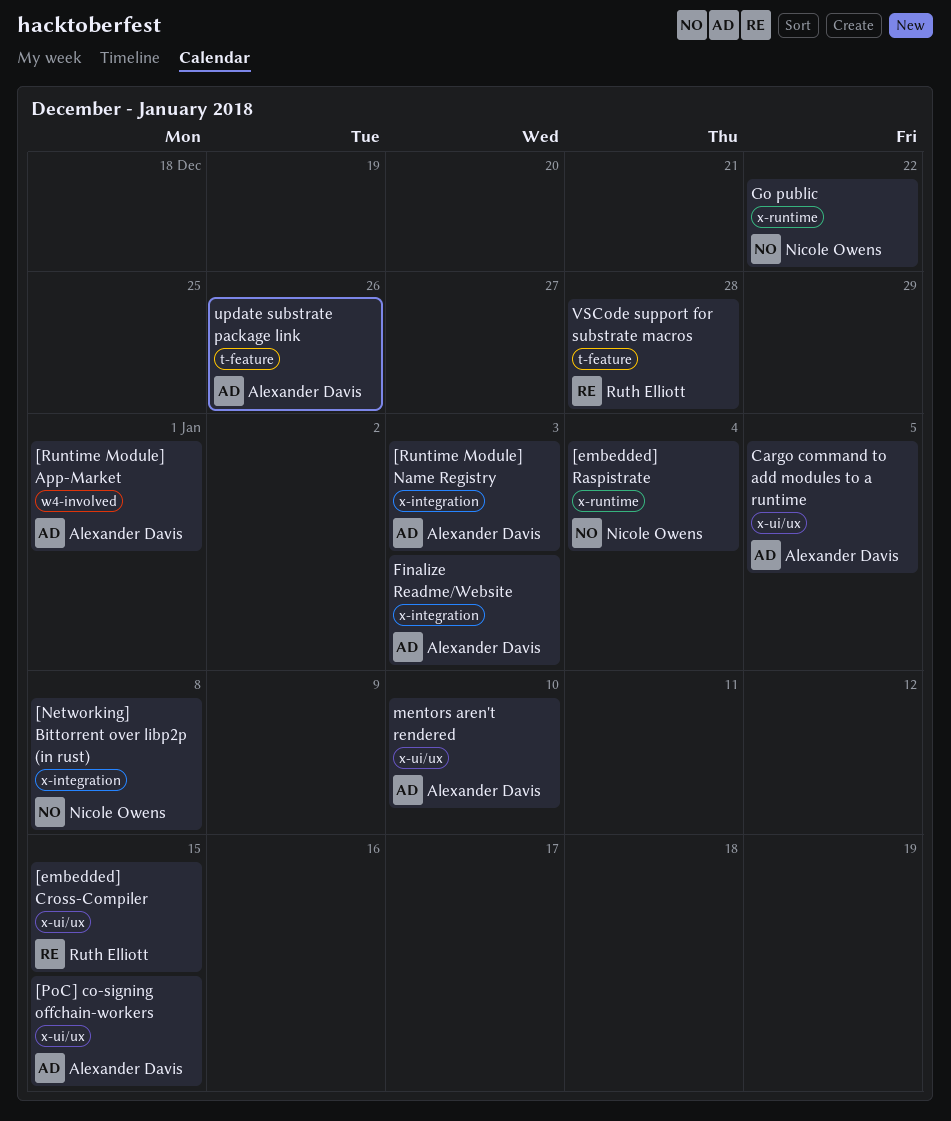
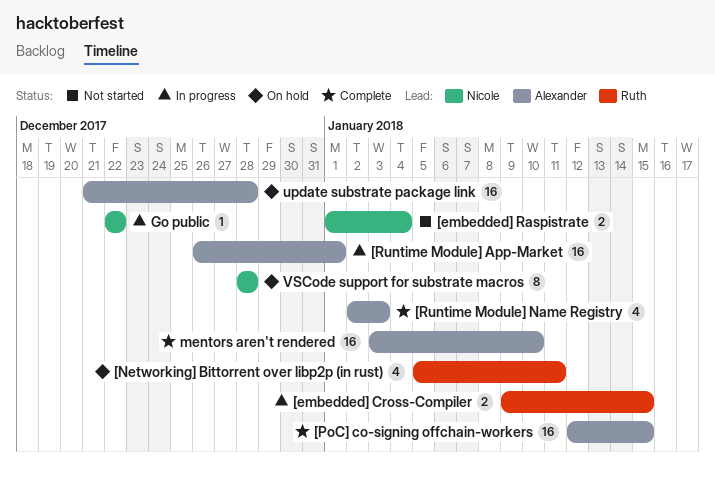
[Networking] Bittorrent over libp2p (in rust), owner: Nicole Owens -> Ruth Elliott
[Networking] Bittorrent over libp2p (in rust), due: Jan 8 -> Jan 11
Cargo command to add modules to a runtime: present -> none
Finalize Readme/Website: present -> none
update substrate package link, due: Dec 26 -> Dec 28
VSCode support for substrate macros, owner: Ruth Elliott -> Nicole Owens

